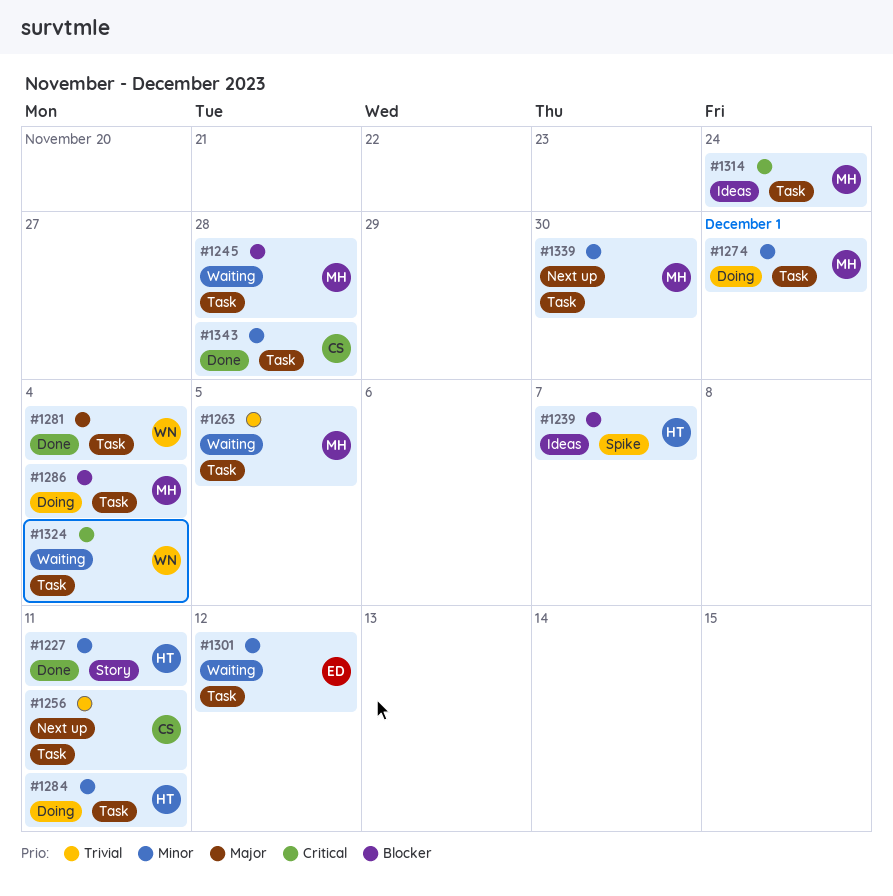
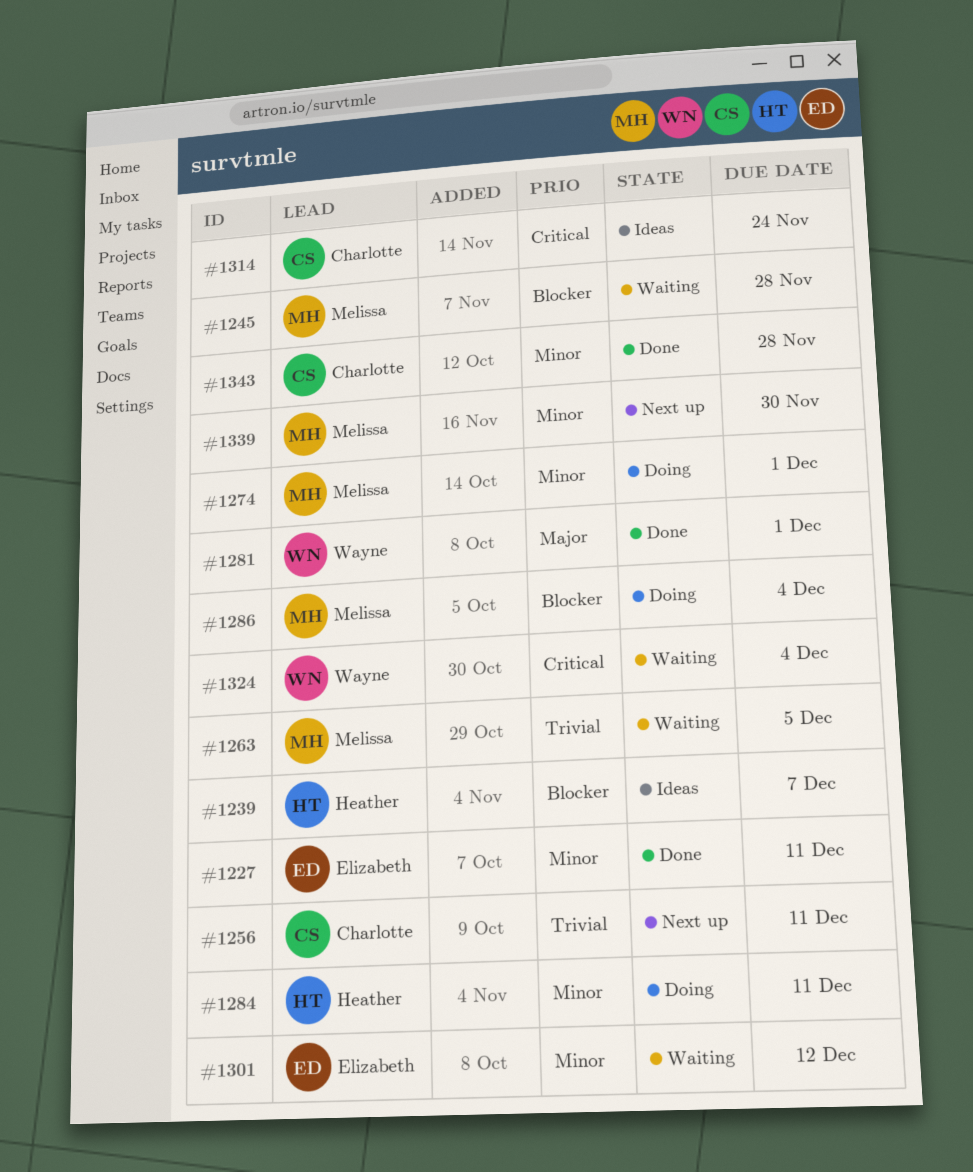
#1227, owner: Heather -> Elizabeth
#1281, due: Dec 4 -> Dec 1
#1314, owner: Melissa -> Charlotte

